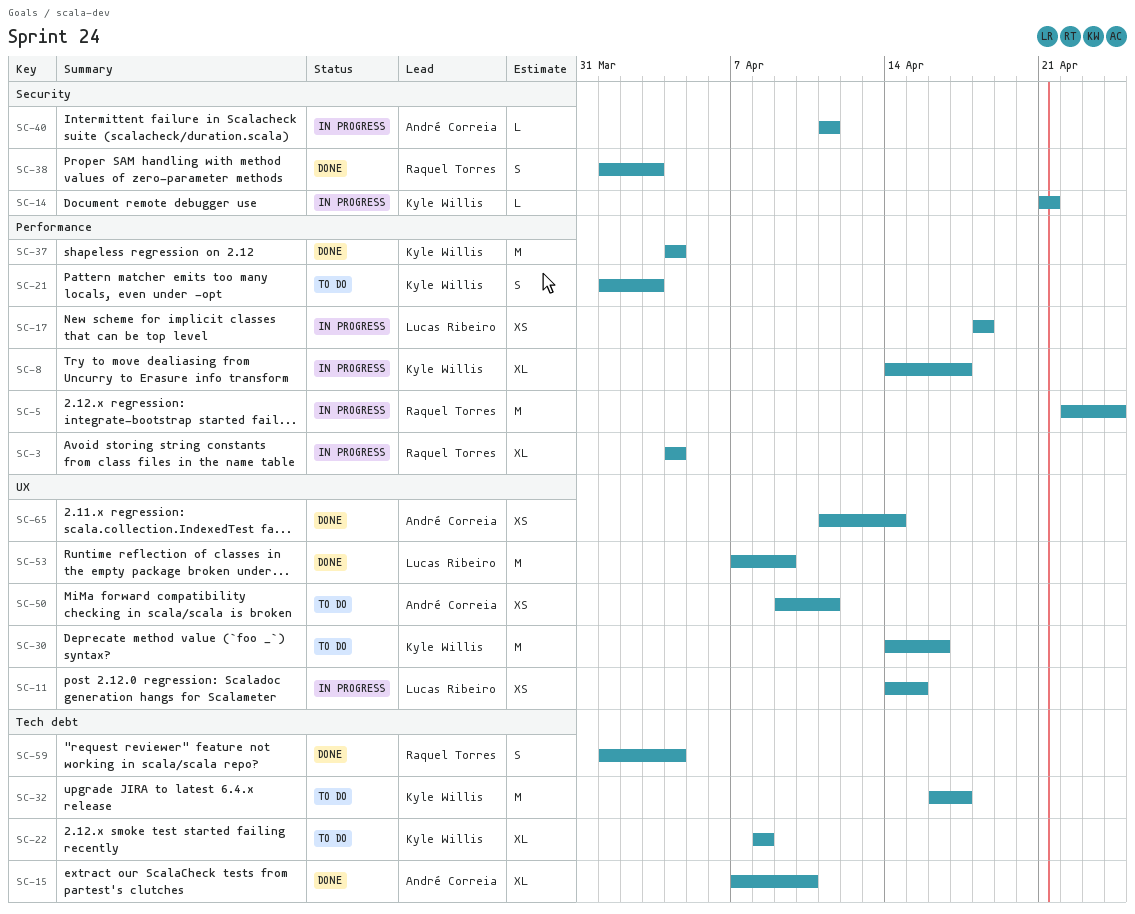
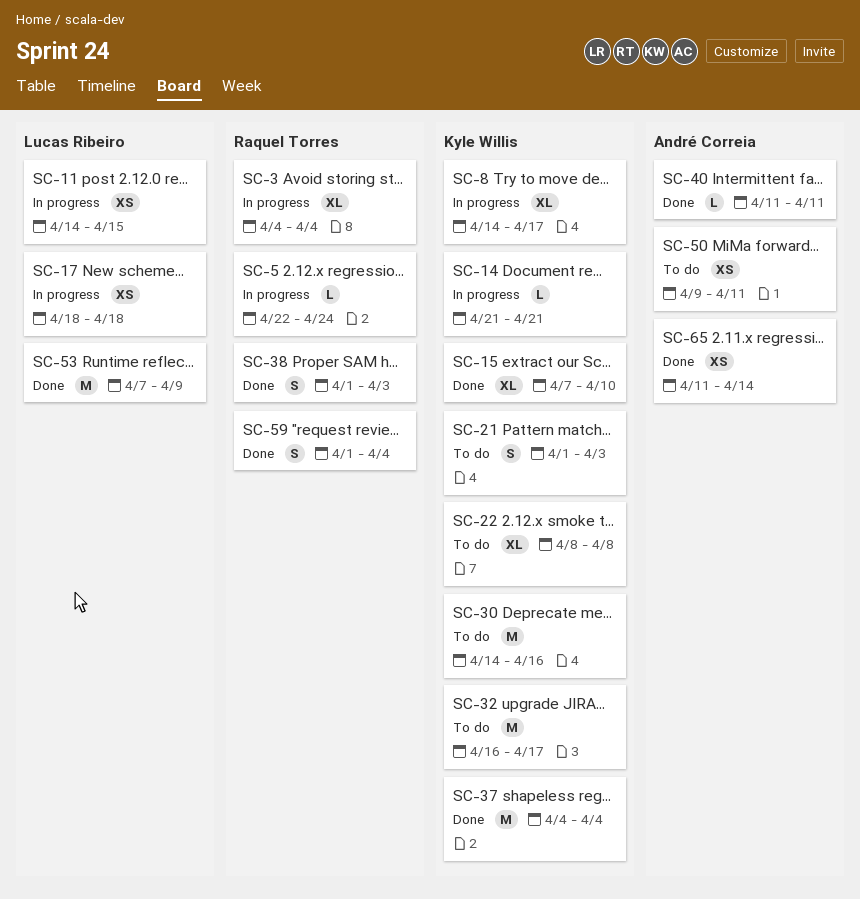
SC-5, estimate: M -> L
SC-15, owner: André Correia -> Kyle Willis
SC-40, status: In progress -> Done

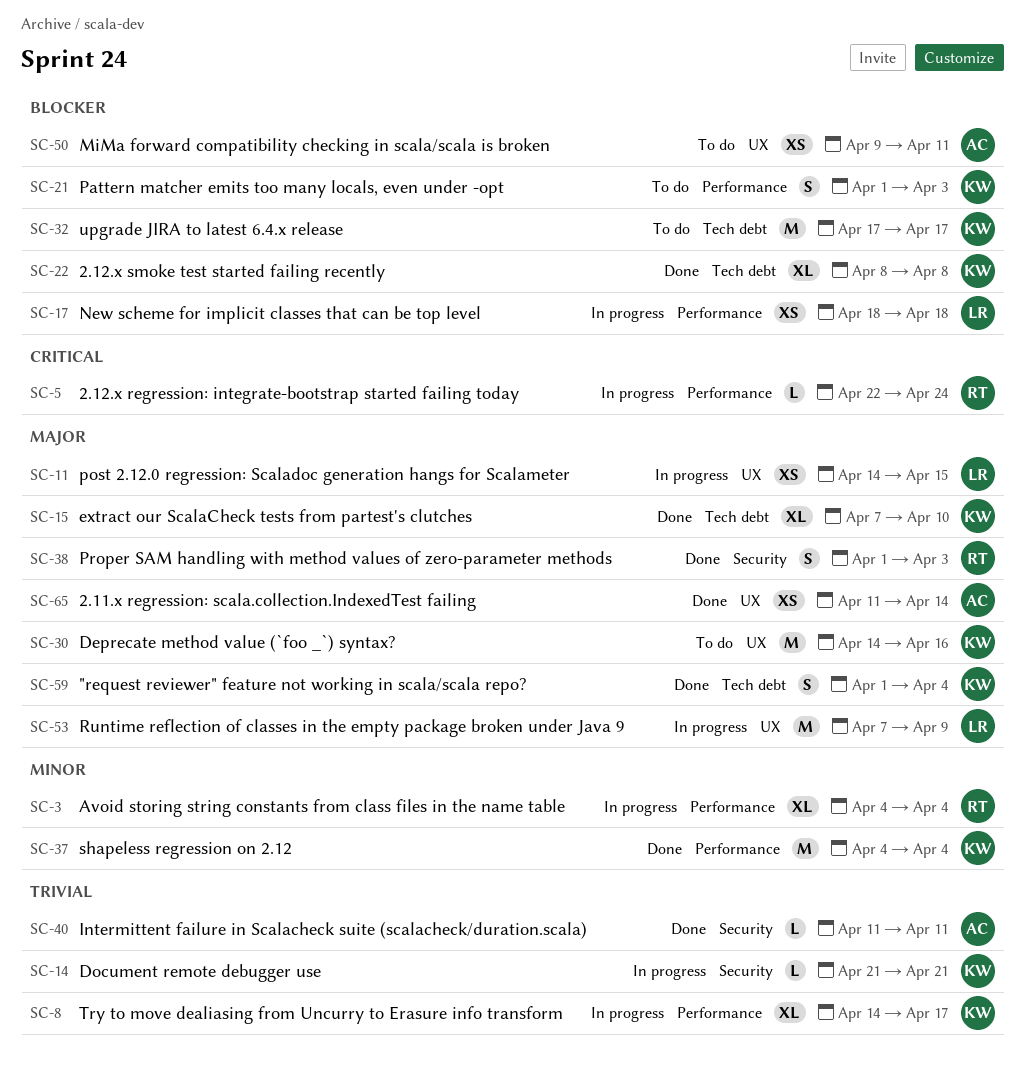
SC-22, status: To do -> Done
SC-32, start: Apr 16 -> Apr 17
SC-53, status: Done -> In progress
SC-59, owner: Raquel Torres -> Kyle Willis

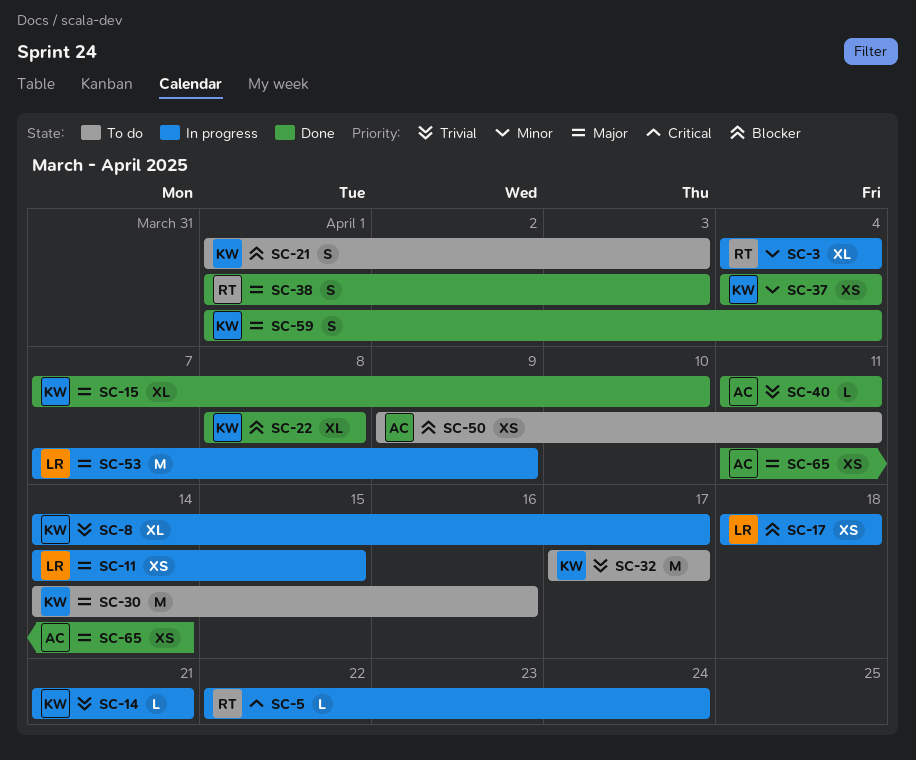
SC-32, priority: Blocker -> Trivial
SC-37, estimate: M -> XS

